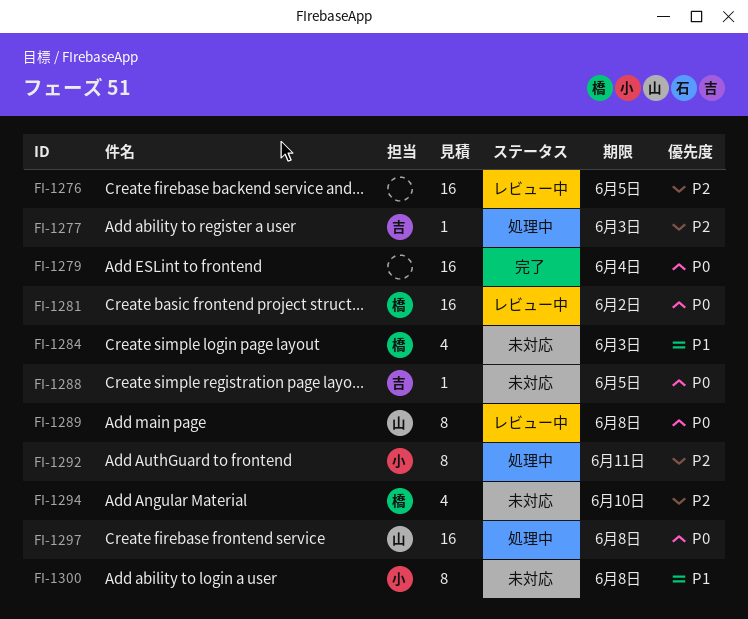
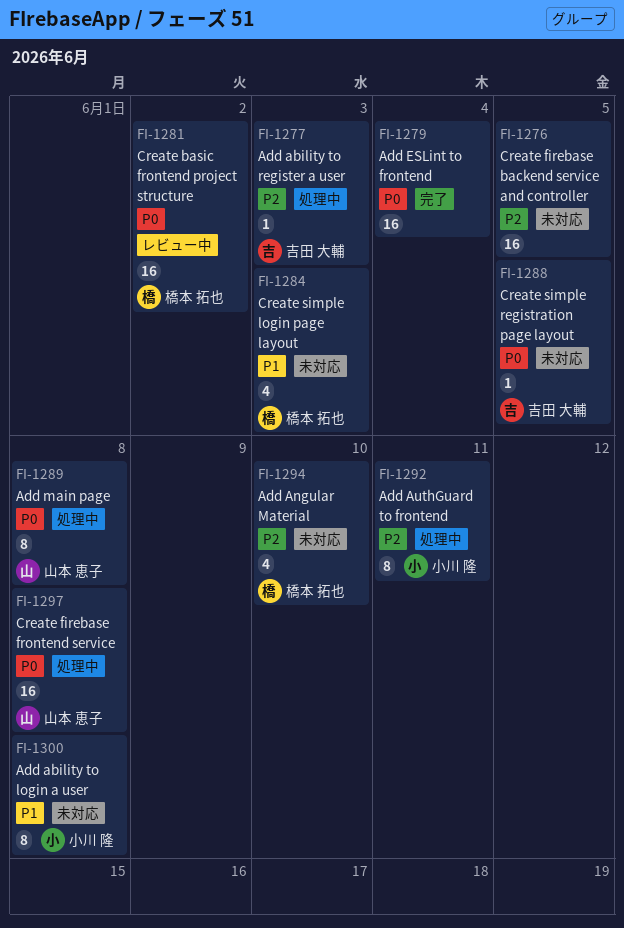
FI-1276, status: レビュー中 -> 未対応
FI-1289, status: レビュー中 -> 処理中

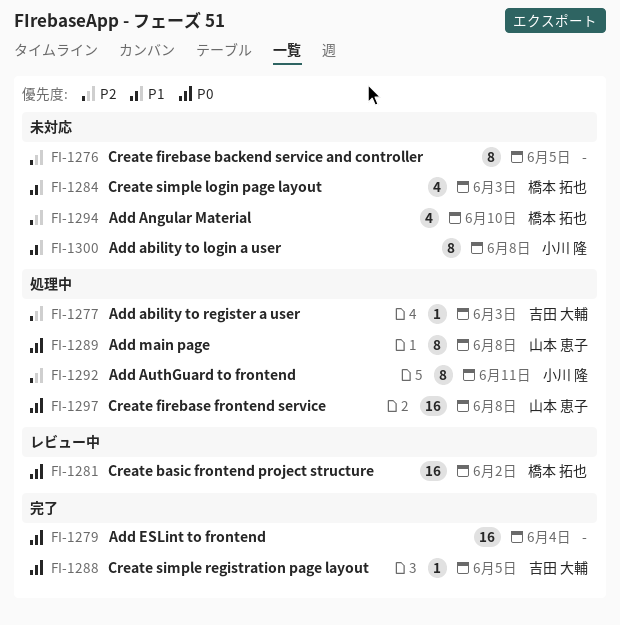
FI-1276, estimate: 16 -> 8
FI-1288, status: 未対応 -> 完了

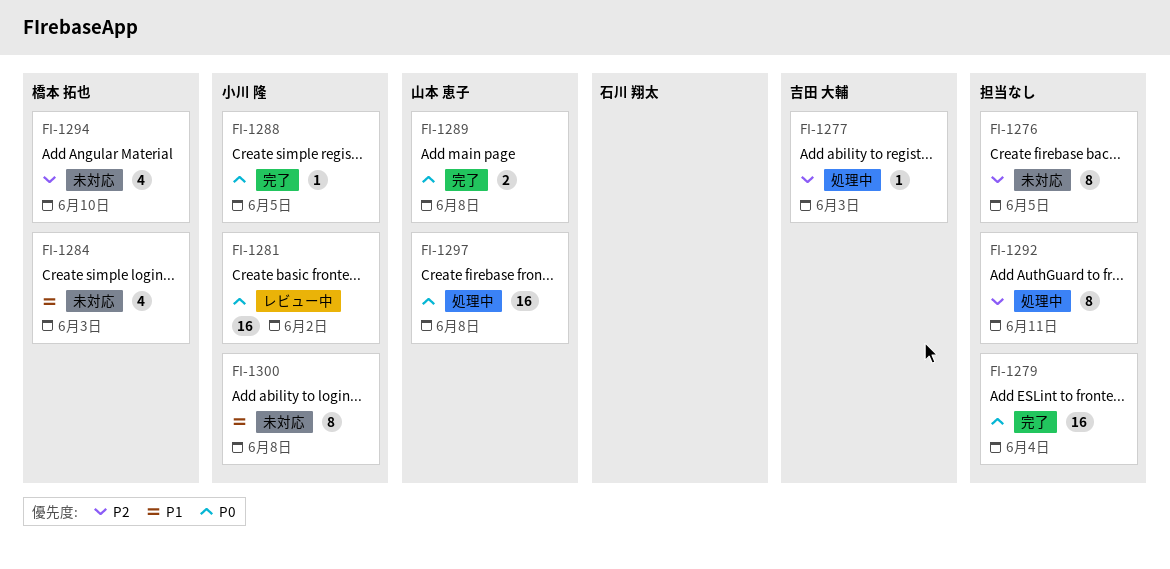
FI-1281, owner: 橋本 拓也 -> 小川 隆
FI-1288, owner: 吉田 大輔 -> 小川 隆
FI-1289, status: 処理中 -> 完了
FI-1289, estimate: 8 -> 2
FI-1292, owner: 小川 隆 -> none

